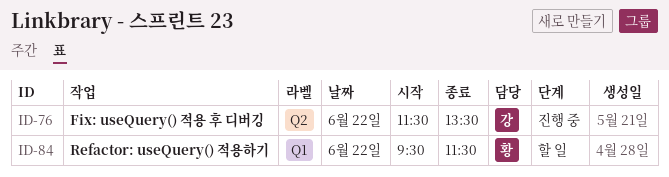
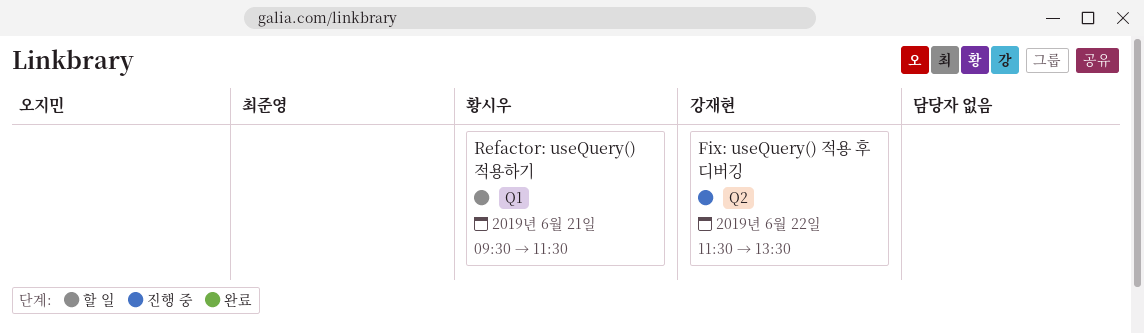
Refactor: useQuery() 적용하기, day: Jun 22 -> Jun 21

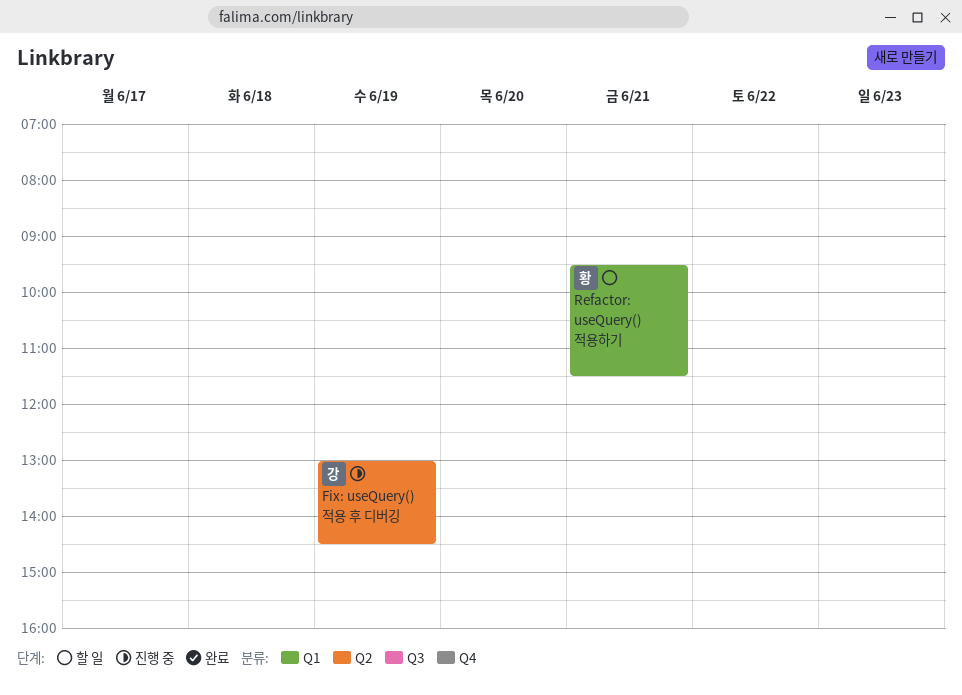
Fix: useQuery() 적용 후 디버깅, day: Jun 22 -> Jun 19
Fix: useQuery() 적용 후 디버깅, begins: 11:30 -> 13:00
Fix: useQuery() 적용 후 디버깅, ends: 13:30 -> 14:30

